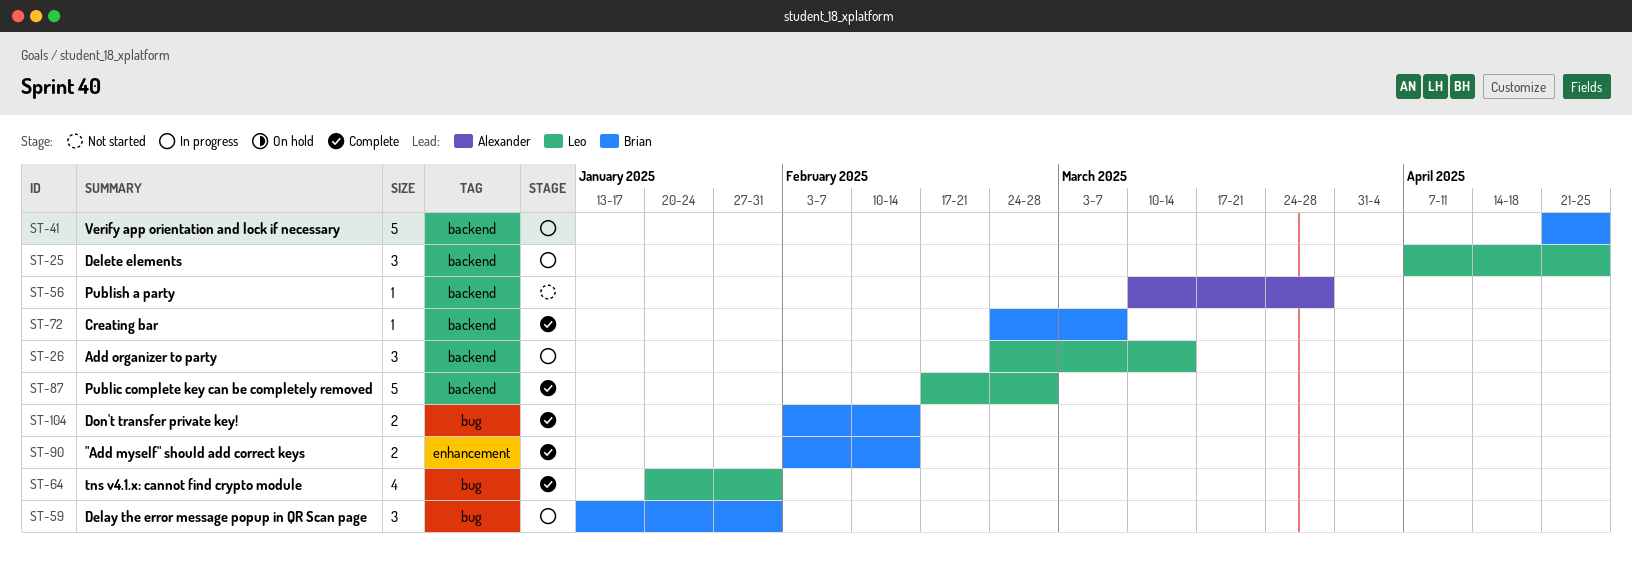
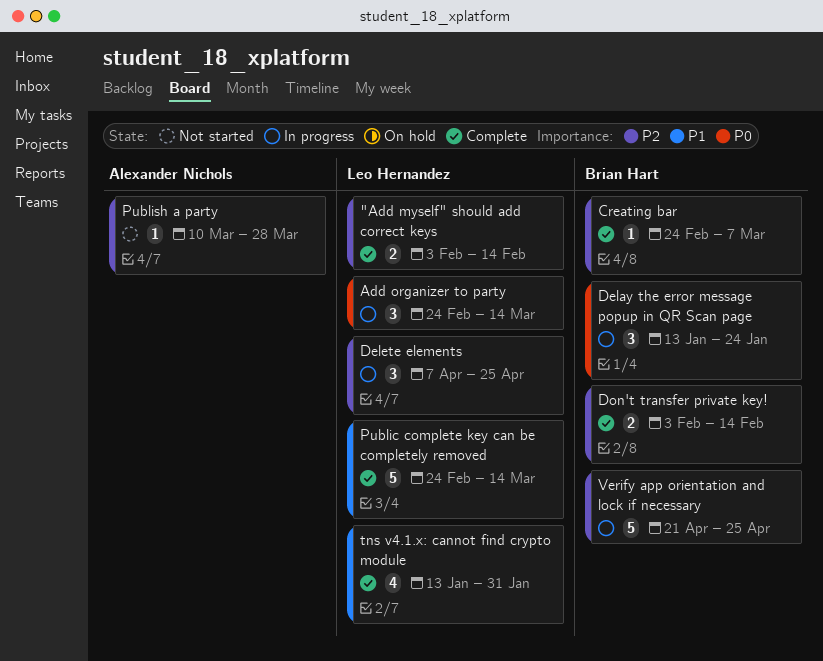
"Add myself" should add correct keys, owner: Brian Hart -> Leo Hernandez
Delay the error message popup in QR Scan page, due: Jan 31 -> Jan 24
Public complete key can be completely removed, start: Feb 17 -> Feb 24
Public complete key can be completely removed, due: Feb 28 -> Mar 14
tns v4.1.x: cannot find crypto module, start: Jan 20 -> Jan 13

